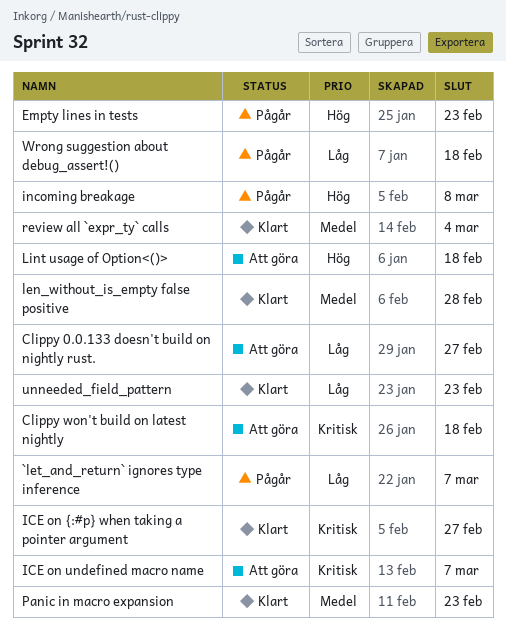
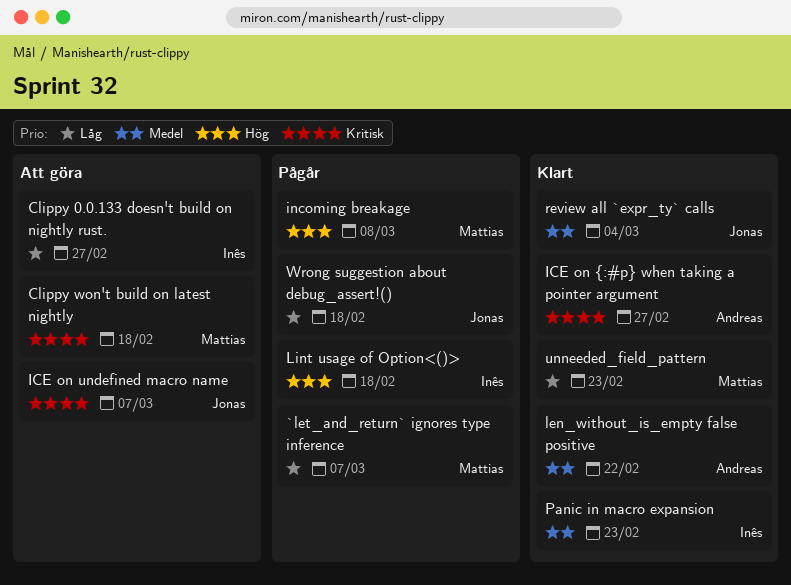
Empty lines in tests: present -> none
len_without_is_empty false positive, due: Feb 28 -> Feb 22
Lint usage of Option<()>, status: Att göra -> Pågår

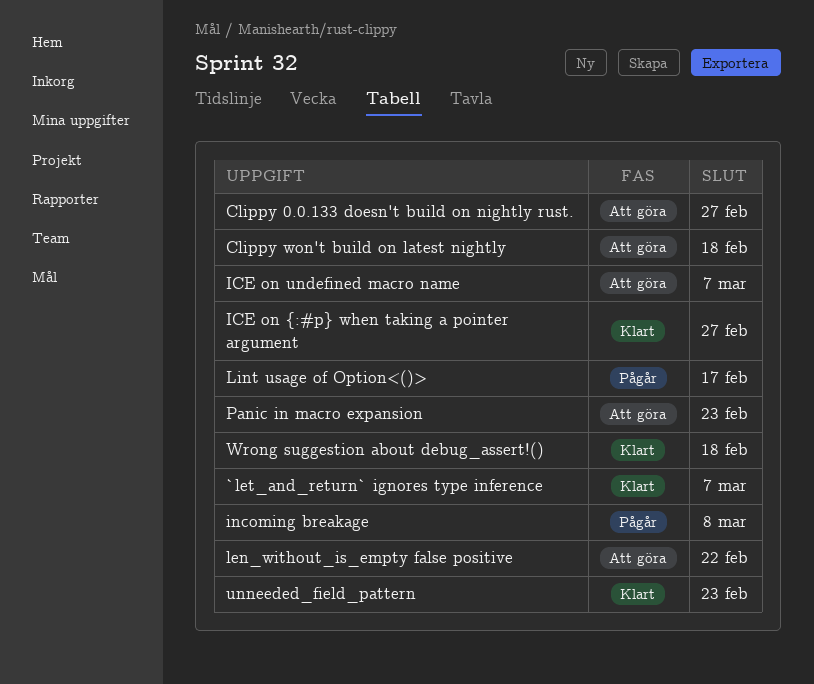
`let_and_return` ignores type inference, status: Pågår -> Klart
len_without_is_empty false positive, status: Klart -> Att göra
Lint usage of Option<()>, due: Feb 18 -> Feb 17
Panic in macro expansion, status: Klart -> Att göra
review all `expr_ty` calls: present -> none
Wrong suggestion about debug_assert!(), status: Pågår -> Klart

